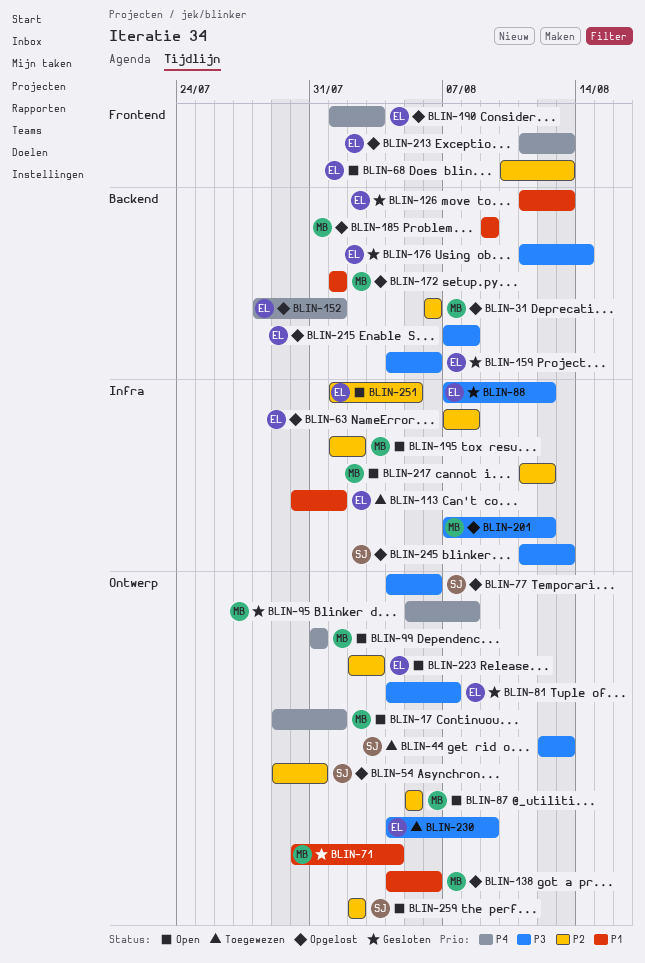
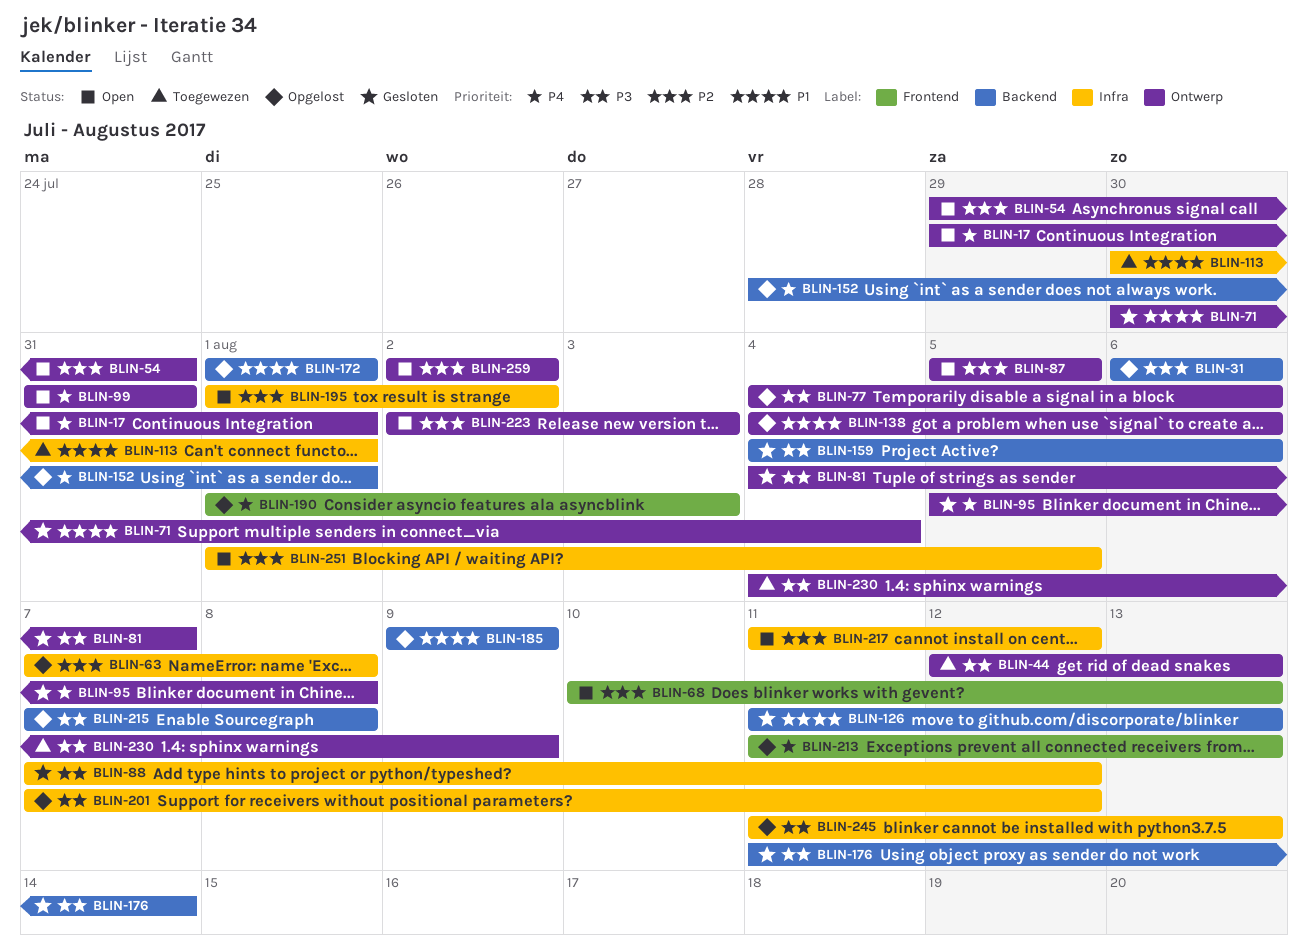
BLIN-54, status: Opgelost -> Open

